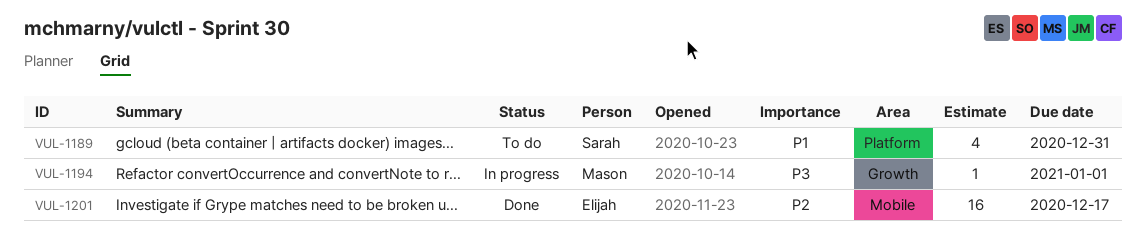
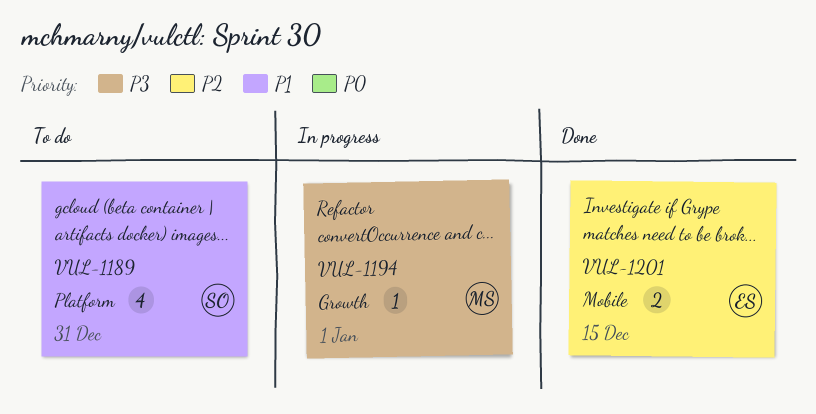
VUL-1201, estimate: 16 -> 2
VUL-1201, due: Dec 17 -> Dec 15

